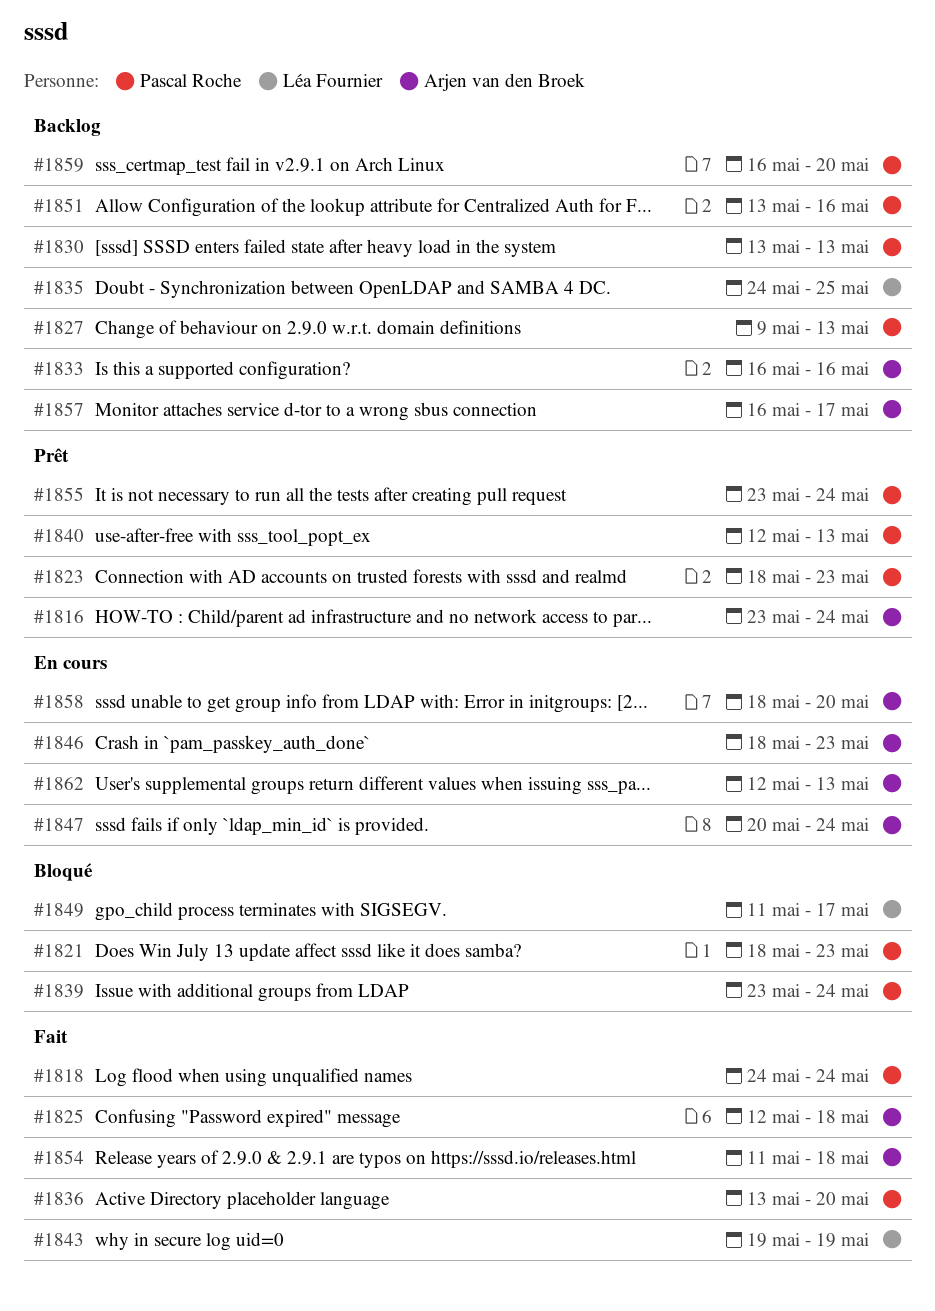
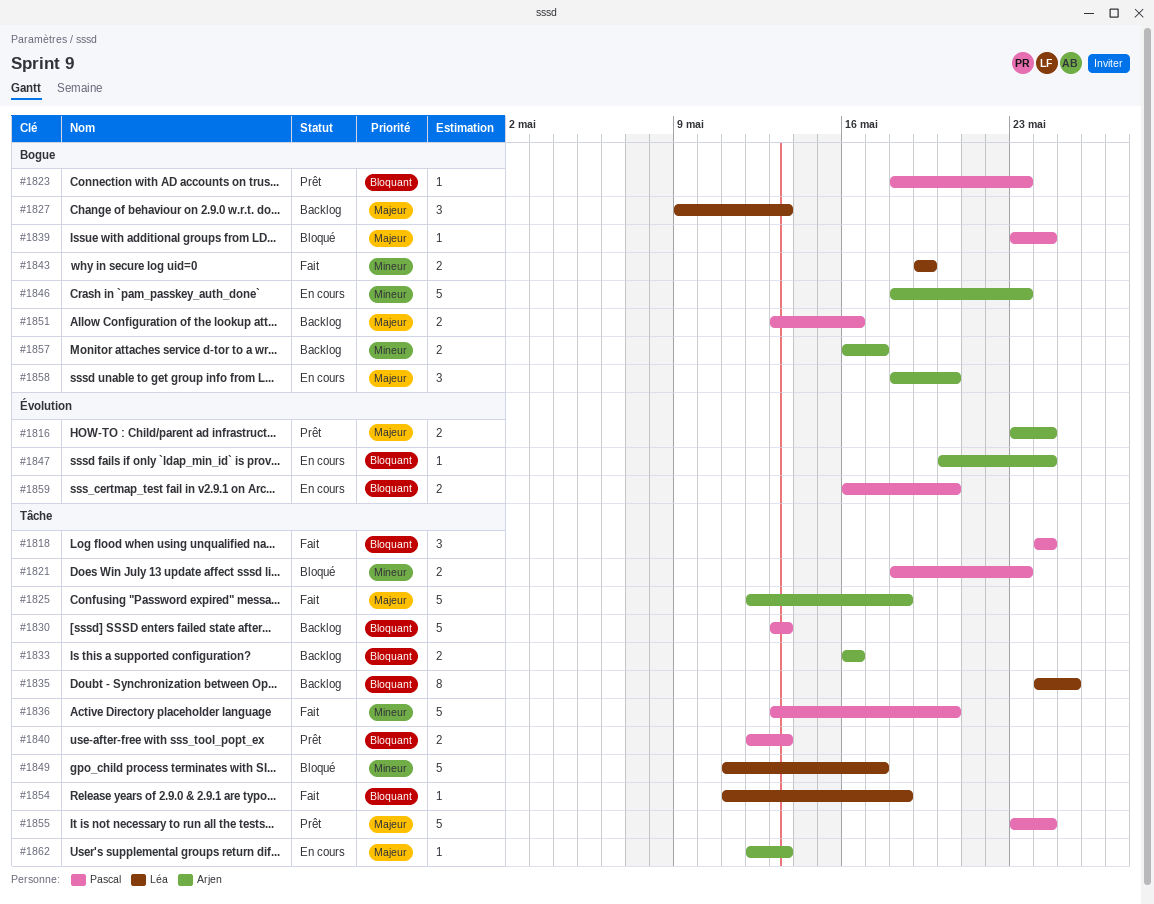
#1827, owner: Pascal Roche -> Léa Fournier
#1854, owner: Arjen van den Broek -> Léa Fournier
#1859, status: Backlog -> En cours

